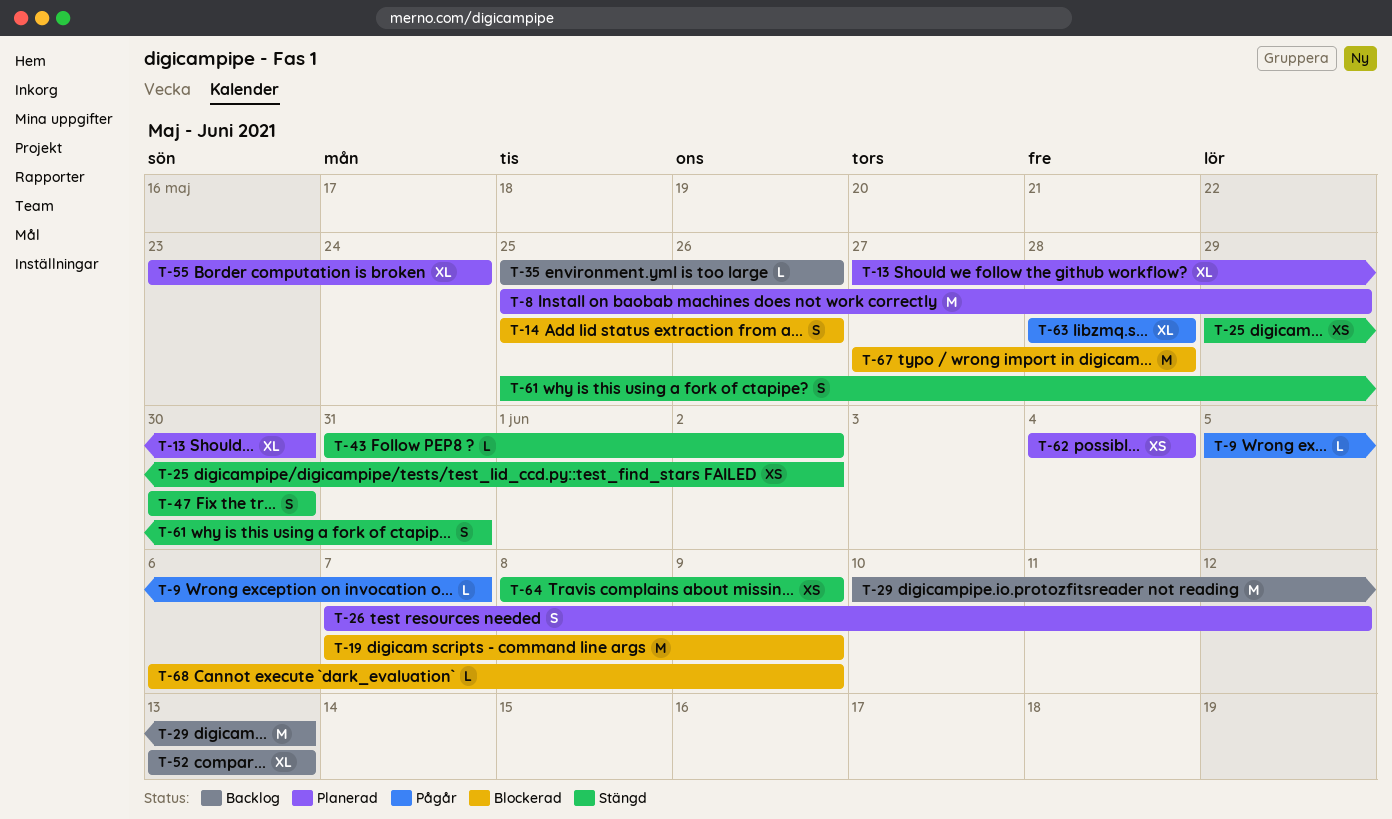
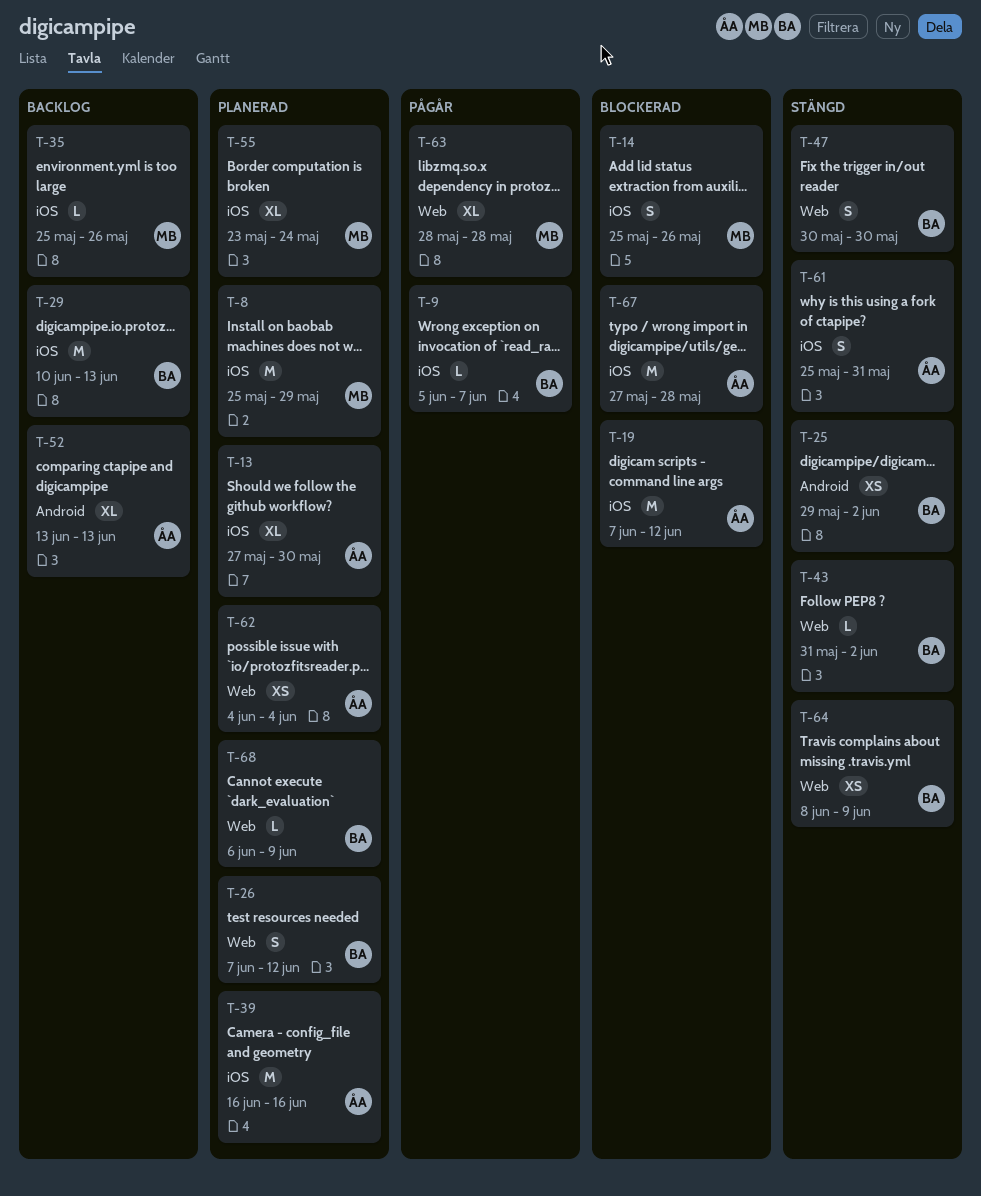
T-19, due: Jun 9 -> Jun 12
T-39: none -> present
T-68, status: Blockerad -> Planerad

